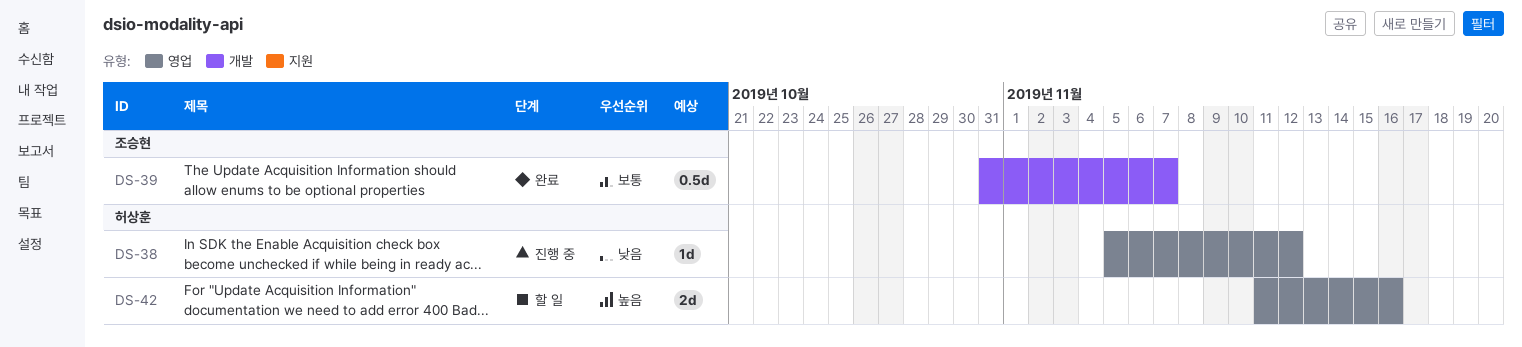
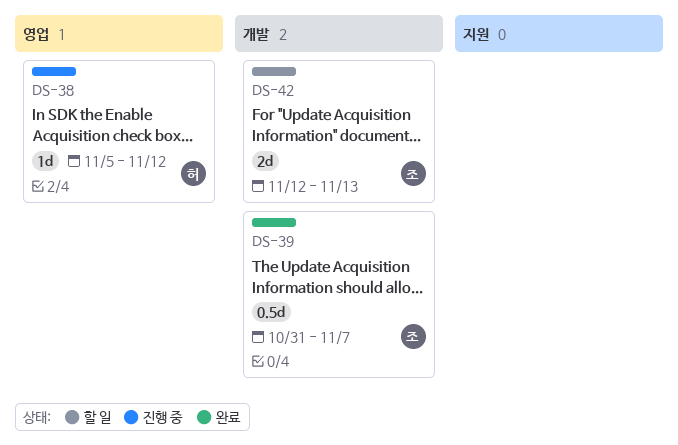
DS-42, owner: 허상훈 -> 조승현
DS-42, label: 영업 -> 개발
DS-42, start: Nov 11 -> Nov 12
DS-42, due: Nov 16 -> Nov 13

